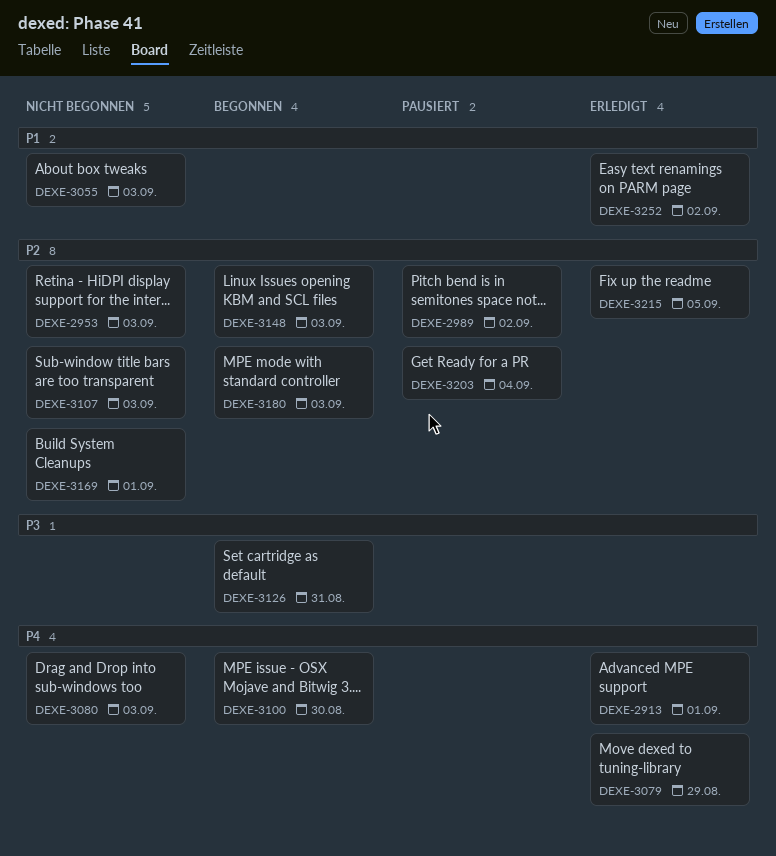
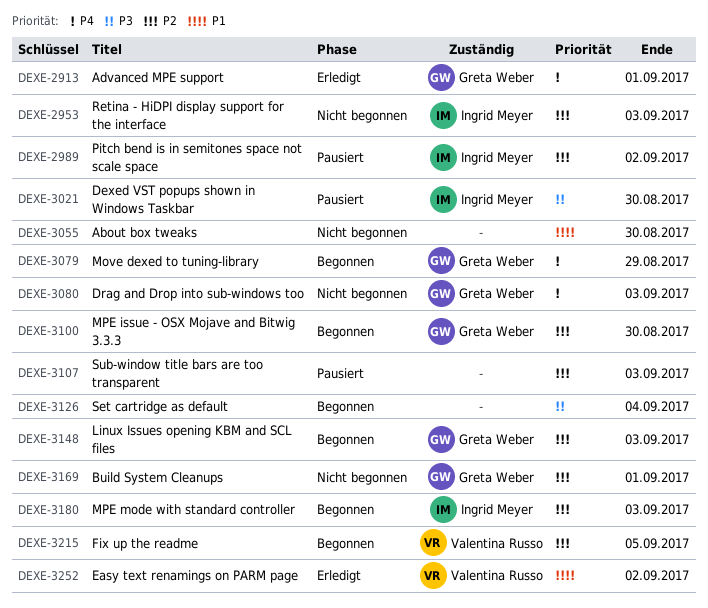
DEXE-3021: none -> present
DEXE-3055, due: Sep 3 -> Aug 30
DEXE-3079, status: Erledigt -> Begonnen
DEXE-3100, priority: P4 -> P2
DEXE-3107, status: Nicht begonnen -> Pausiert
DEXE-3126, due: Aug 31 -> Sep 4
DEXE-3203: present -> none
DEXE-3215, status: Erledigt -> Begonnen

